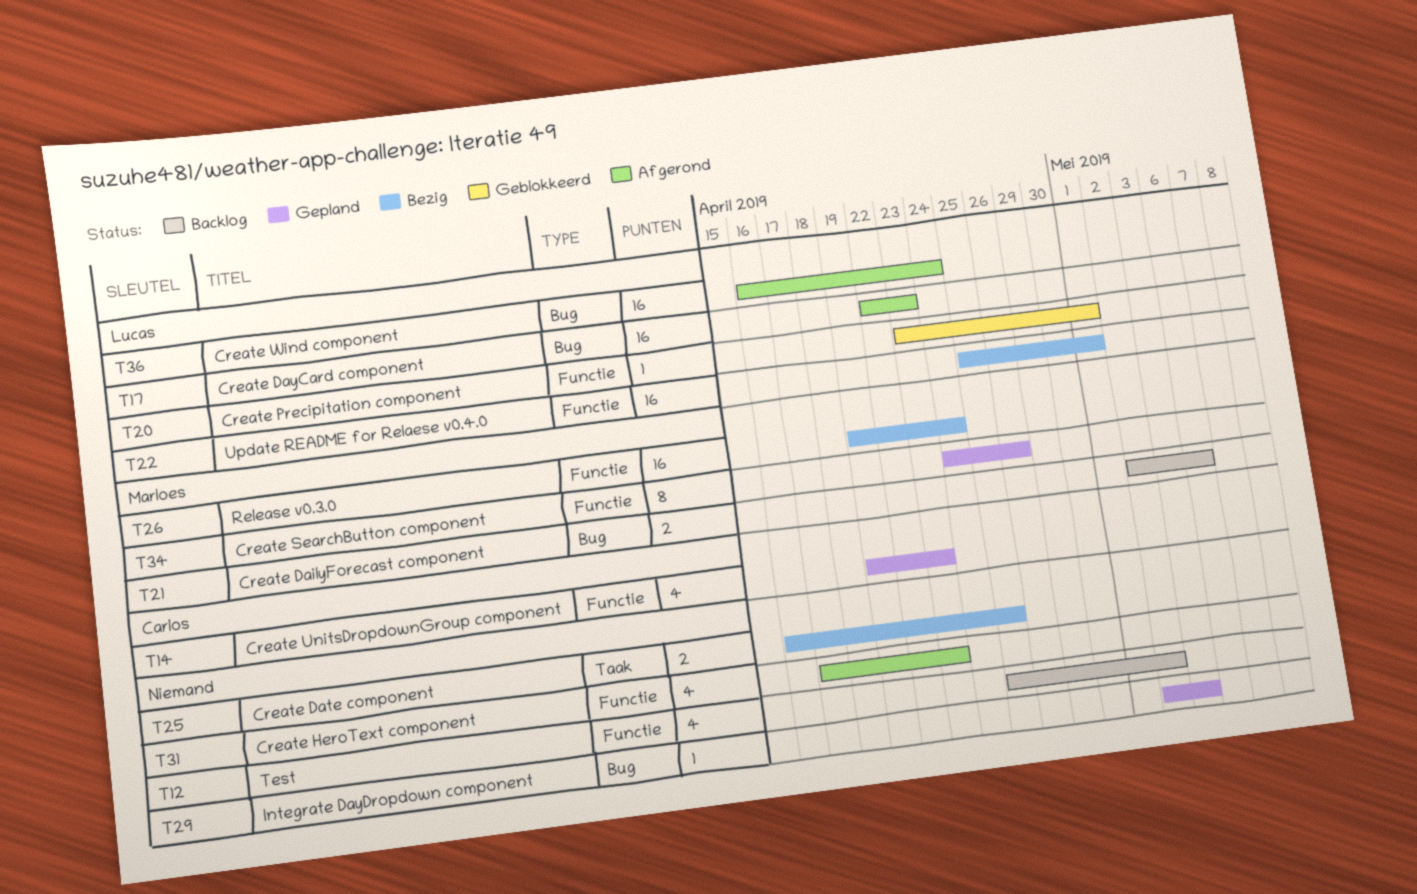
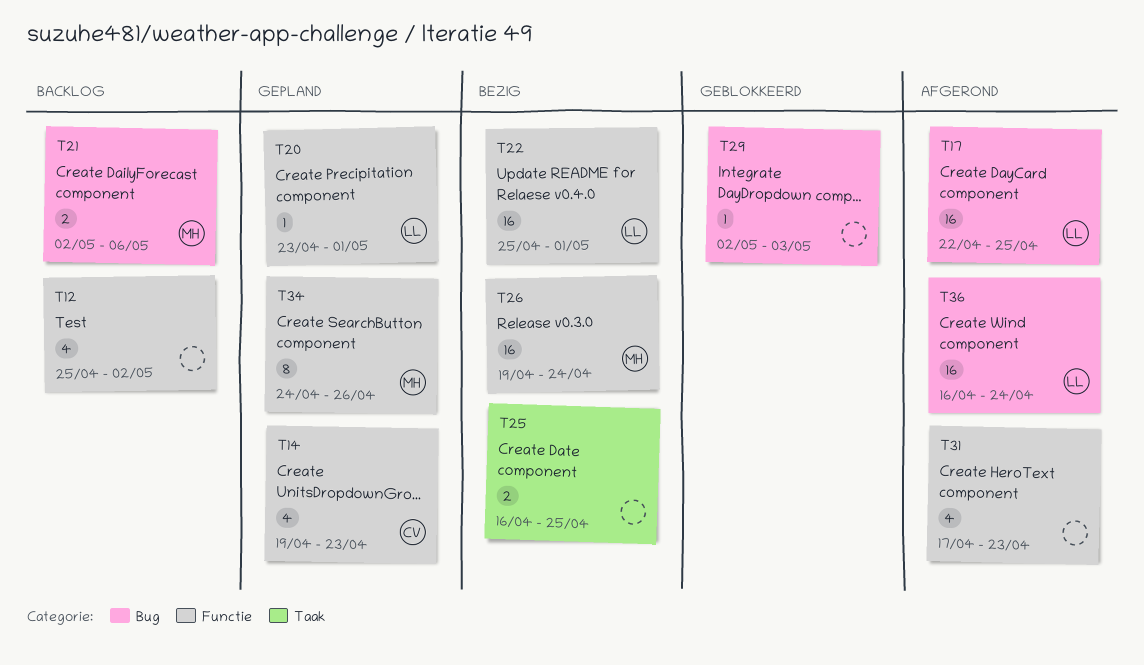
T17, due: Apr 23 -> Apr 25
T20, status: Geblokkeerd -> Gepland
T29, status: Gepland -> Geblokkeerd

